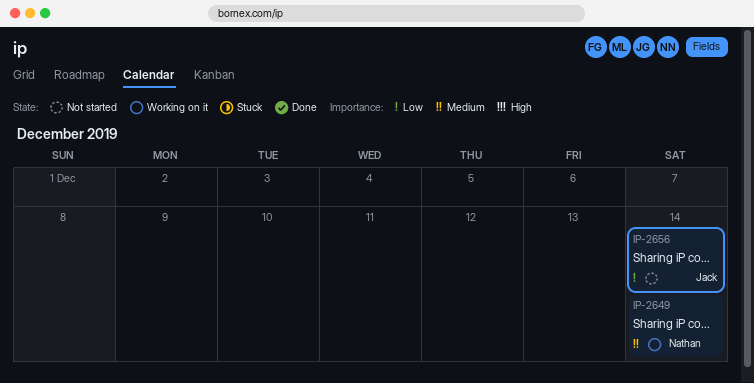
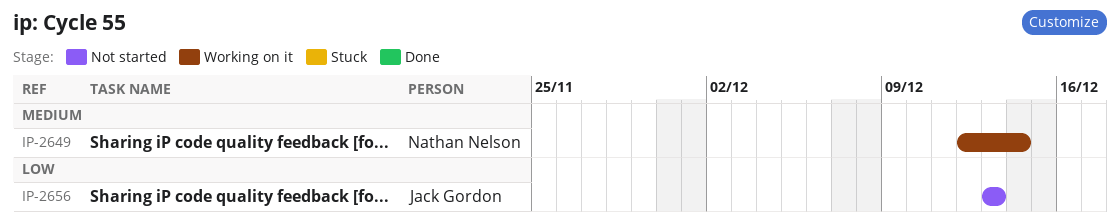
IP-2656, due: Dec 14 -> Dec 13

